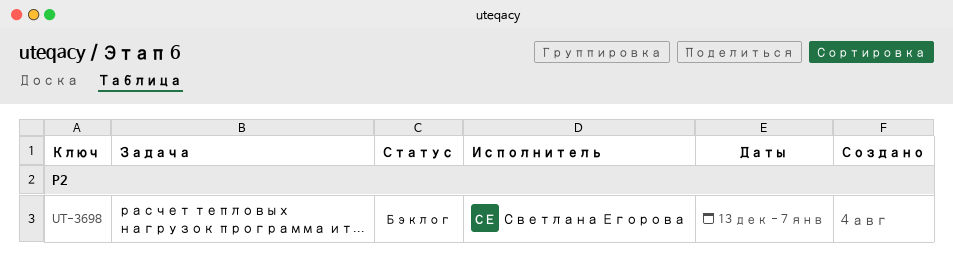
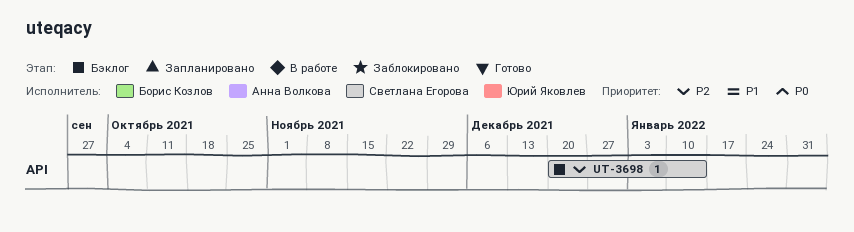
UT-3698, start: Dec 13 -> Dec 20
UT-3698, due: Jan 7 -> Jan 14

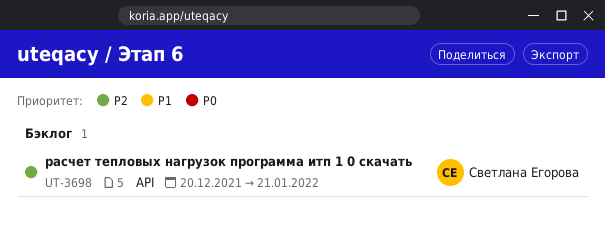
UT-3698, due: Jan 14 -> Jan 21

